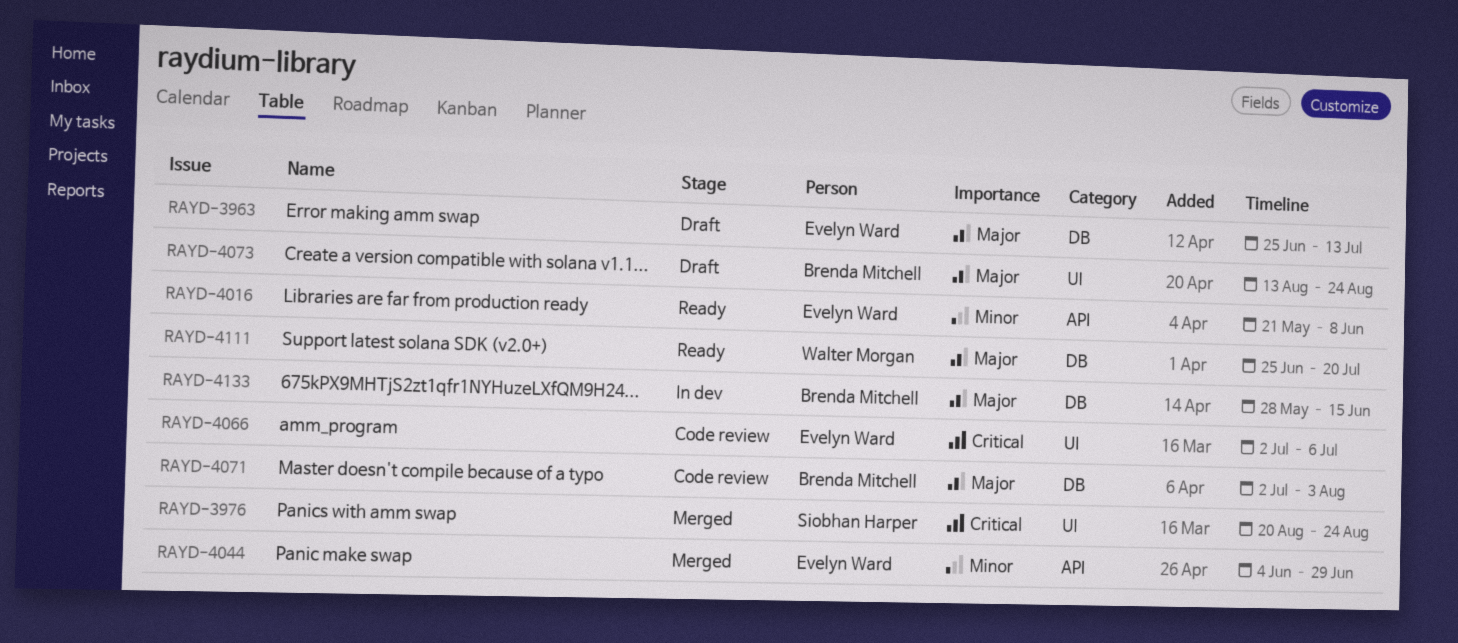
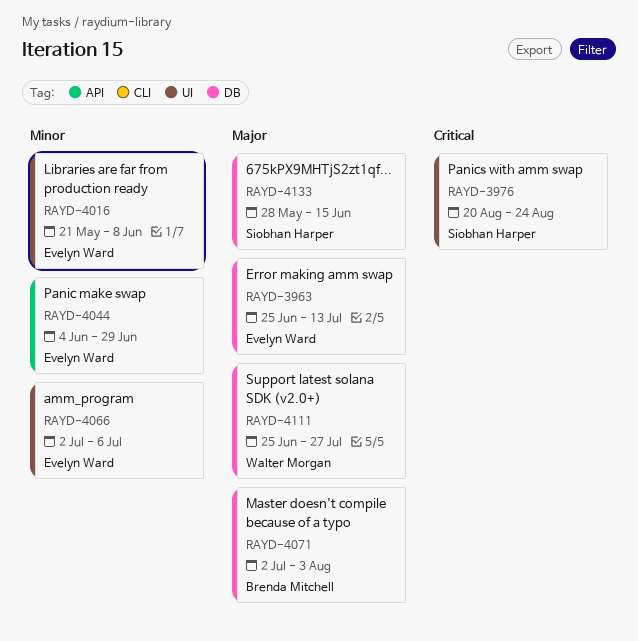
RAYD-4016, label: API -> UI
RAYD-4066, priority: Critical -> Minor
RAYD-4073: present -> none
RAYD-4111, due: Jul 20 -> Jul 27
RAYD-4133, owner: Brenda Mitchell -> Siobhan Harper

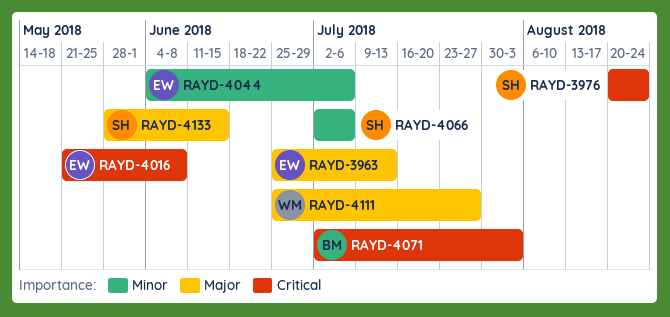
RAYD-4016, priority: Minor -> Critical
RAYD-4044, due: Jun 29 -> Jul 6
RAYD-4066, owner: Evelyn Ward -> Siobhan Harper
RAYD-4071, priority: Major -> Critical

